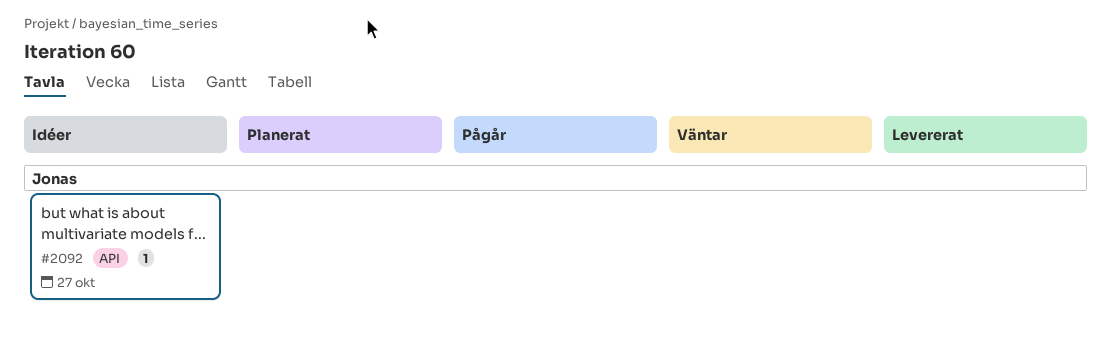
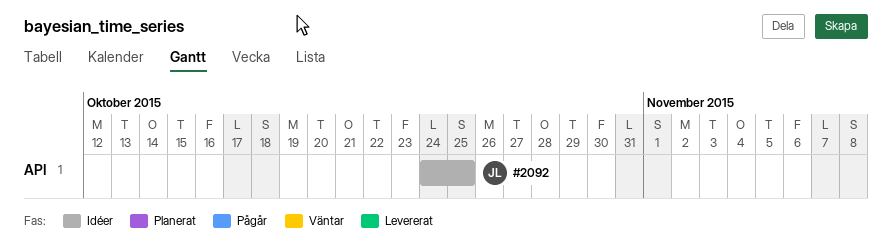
#2092, due: Oct 27 -> Oct 25

